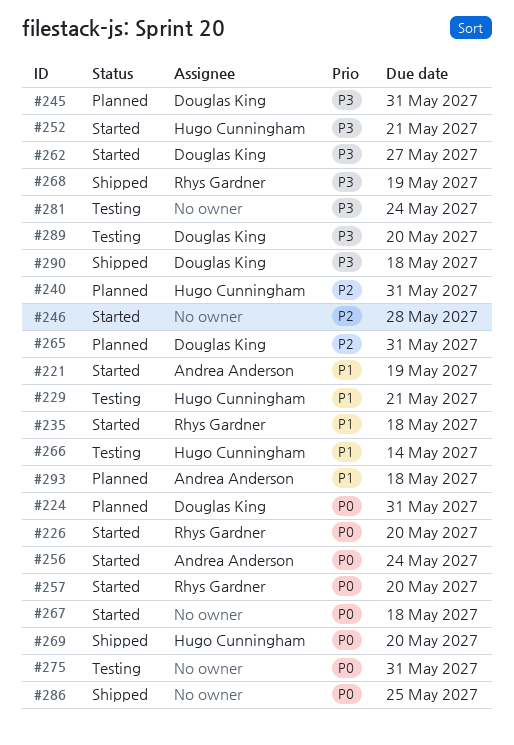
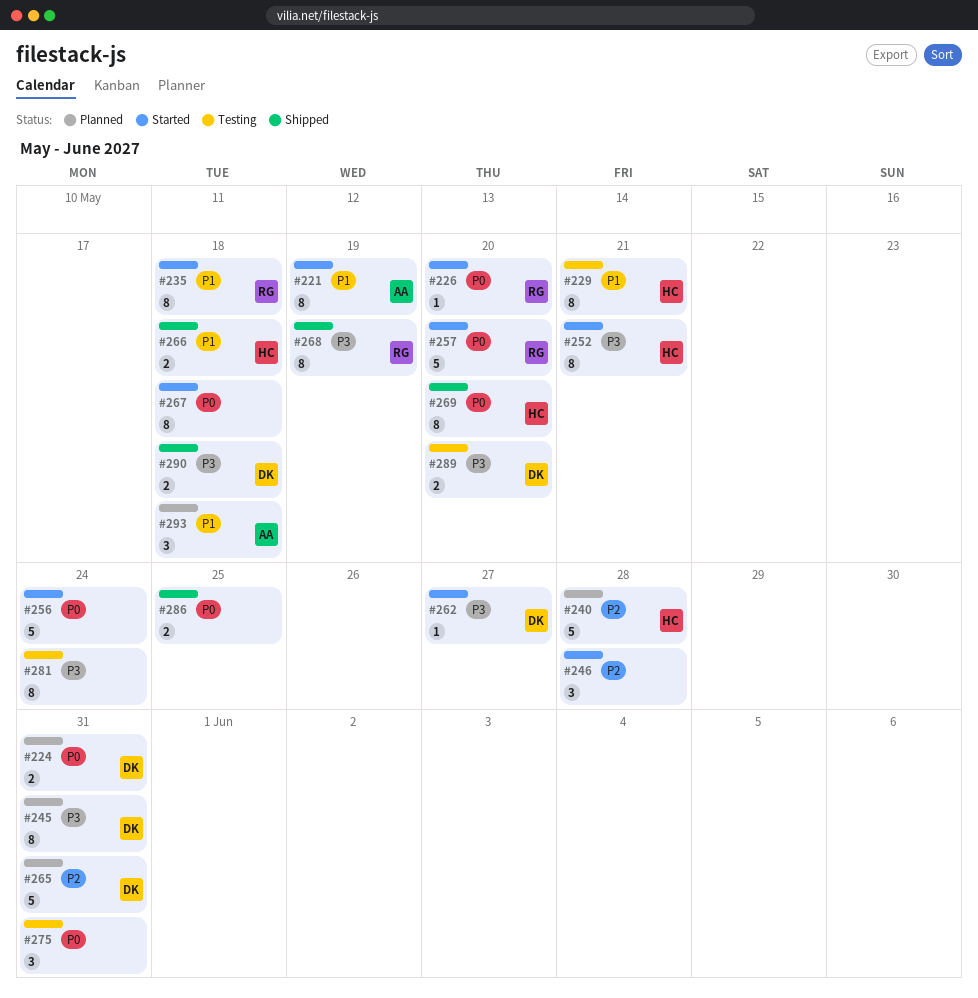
#240, due: May 31 -> May 28
#256, owner: Andrea Anderson -> none
#266, status: Testing -> Shipped
#266, due: May 14 -> May 18

